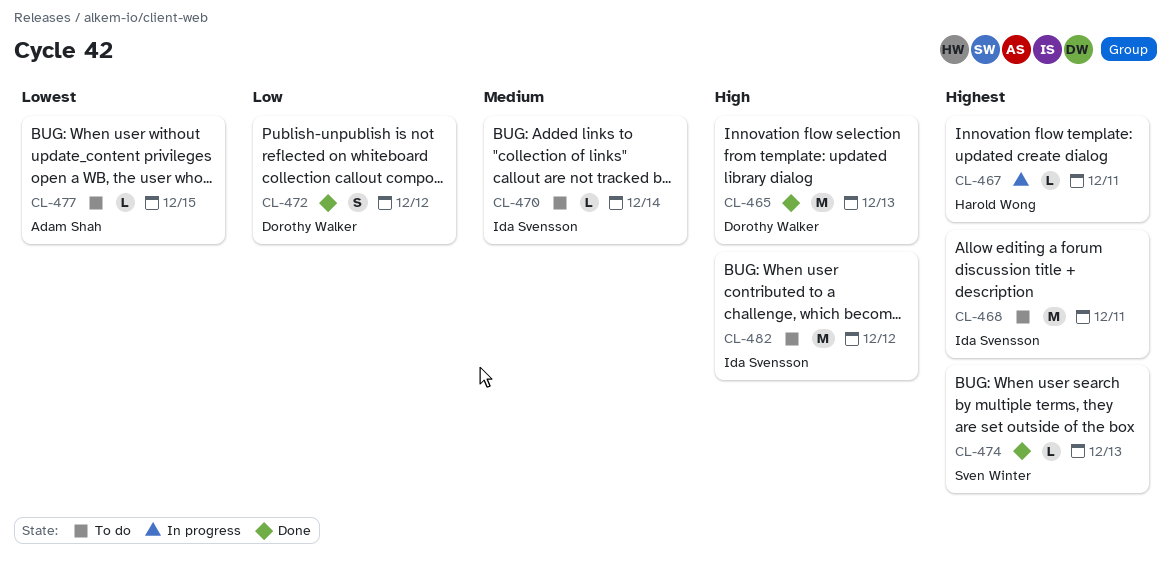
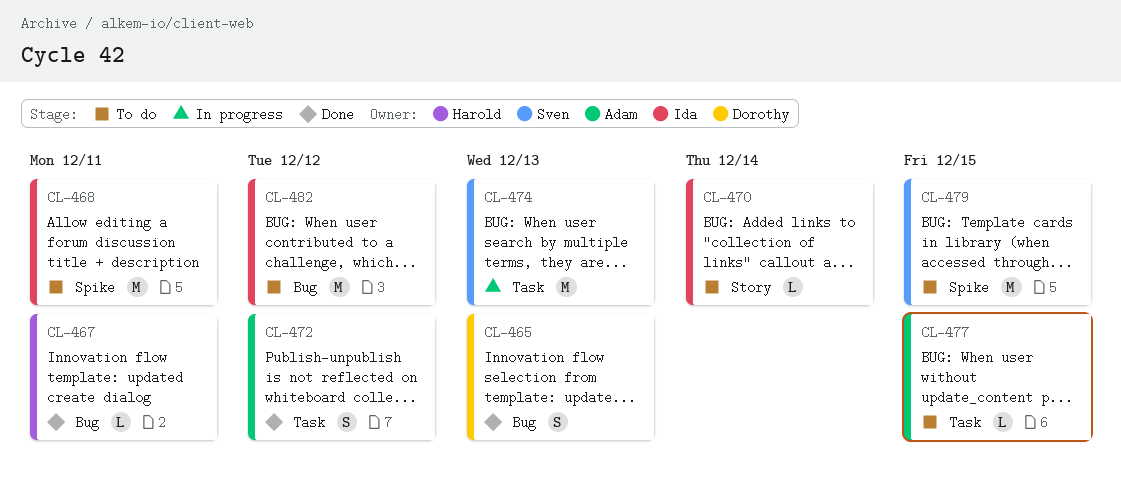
CL-465, estimate: M -> S
CL-467, status: In progress -> Done
CL-472, owner: Dorothy Walker -> Adam Shah
CL-474, status: Done -> In progress
CL-474, estimate: L -> M
CL-479: none -> present

